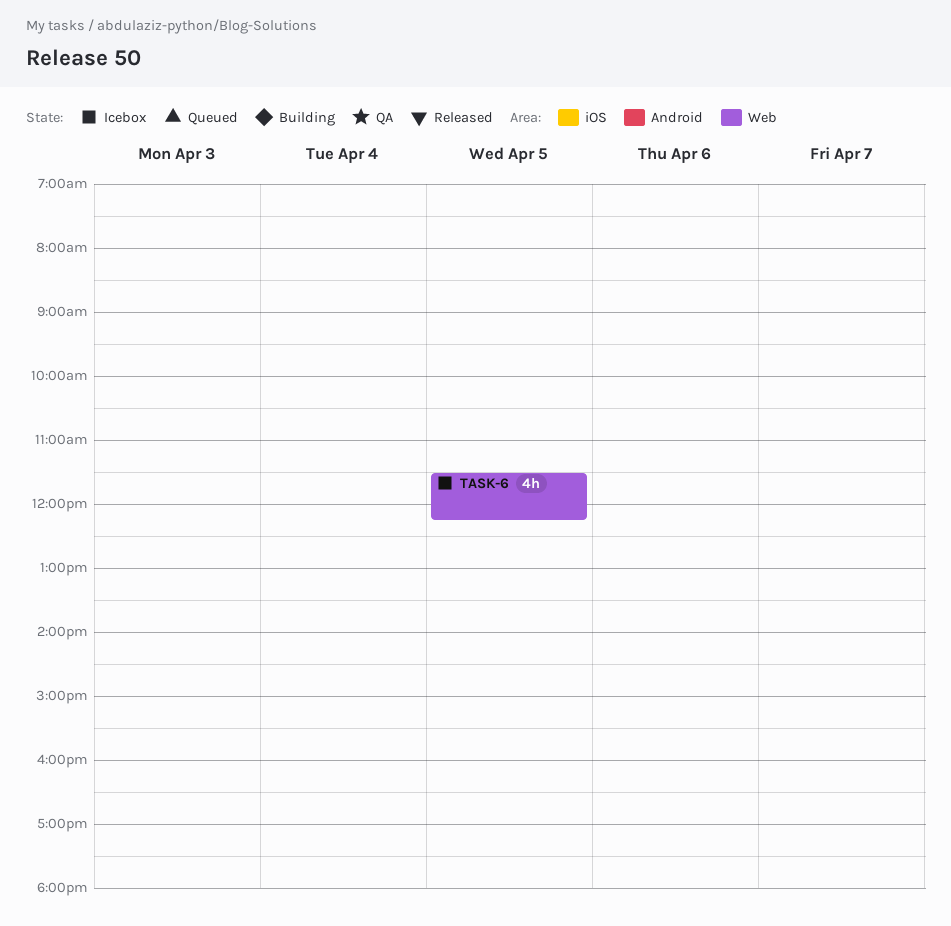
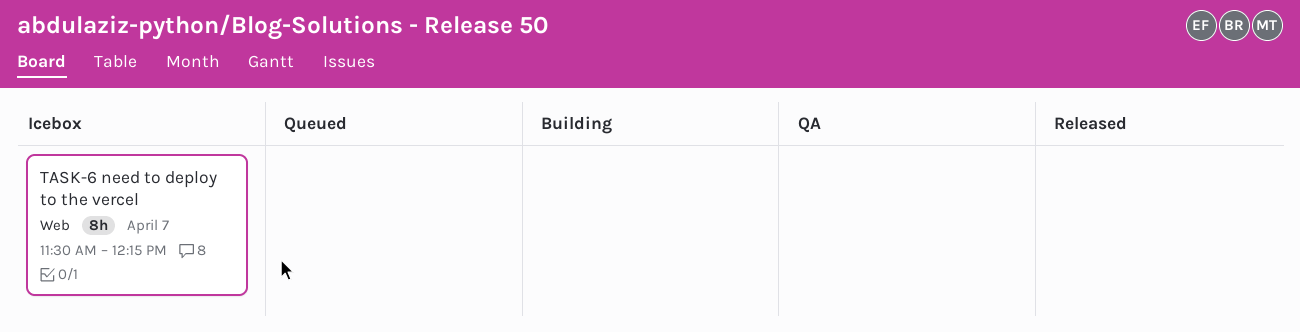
TASK-6, estimate: 4h -> 8h
TASK-6, day: Apr 5 -> Apr 7

